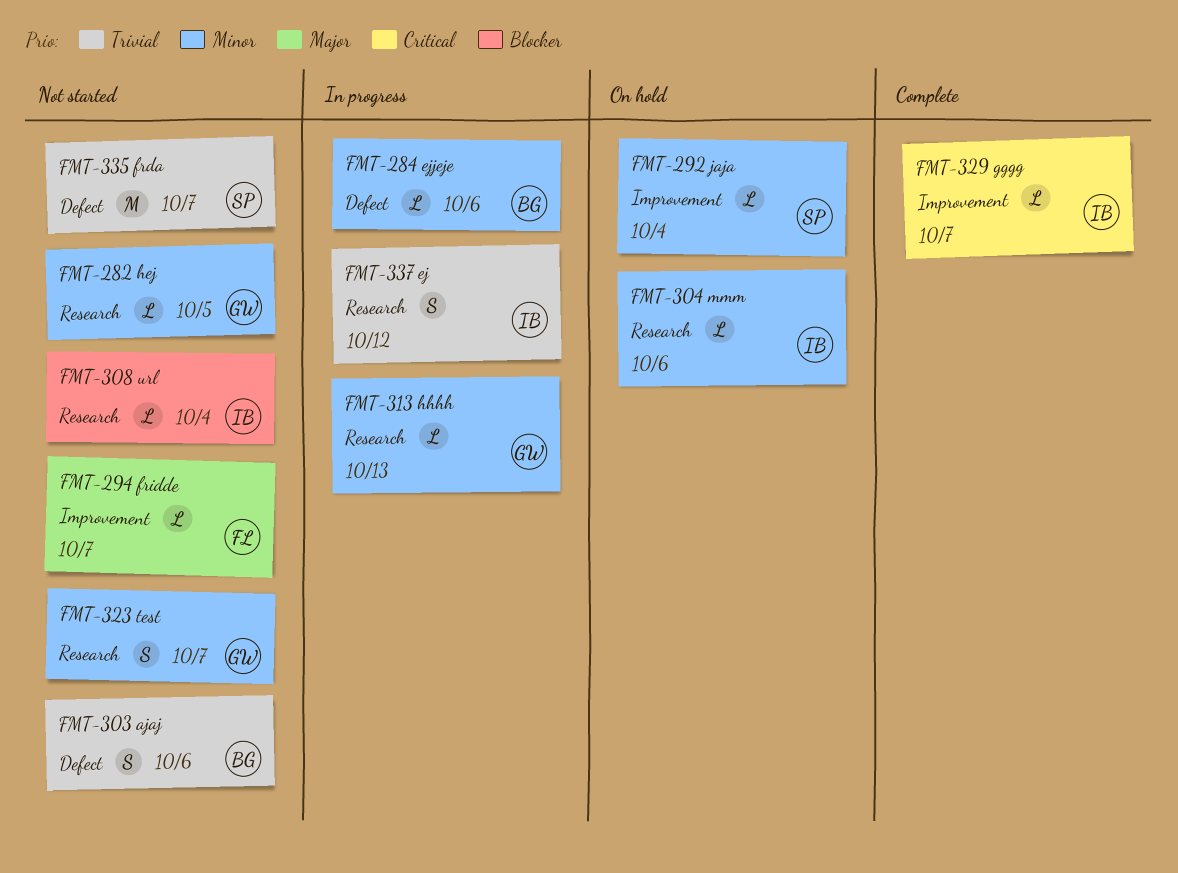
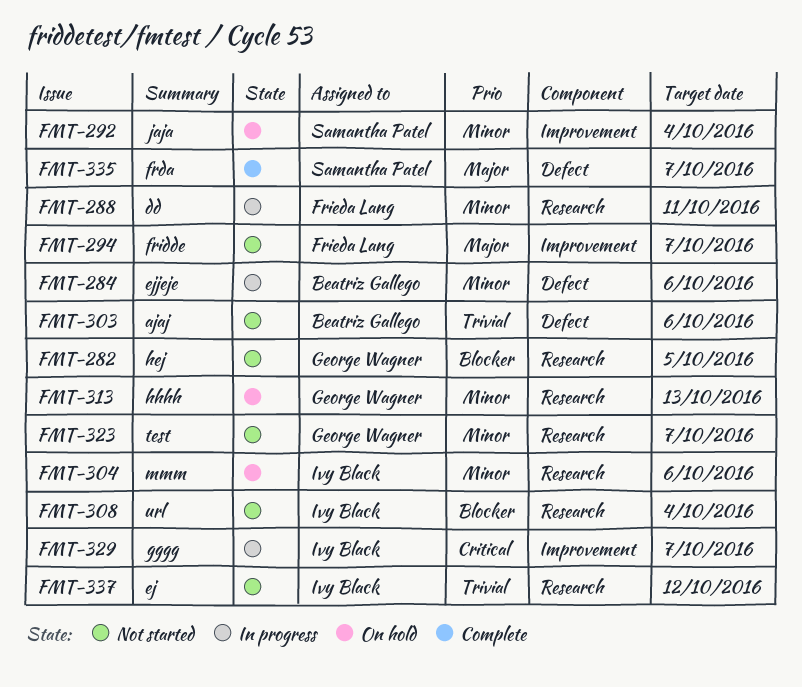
FMT-282, priority: Minor -> Blocker
FMT-288: none -> present
FMT-313, status: In progress -> On hold
FMT-329, status: Complete -> In progress
FMT-335, status: Not started -> Complete
FMT-335, priority: Trivial -> Major
FMT-337, status: In progress -> Not started

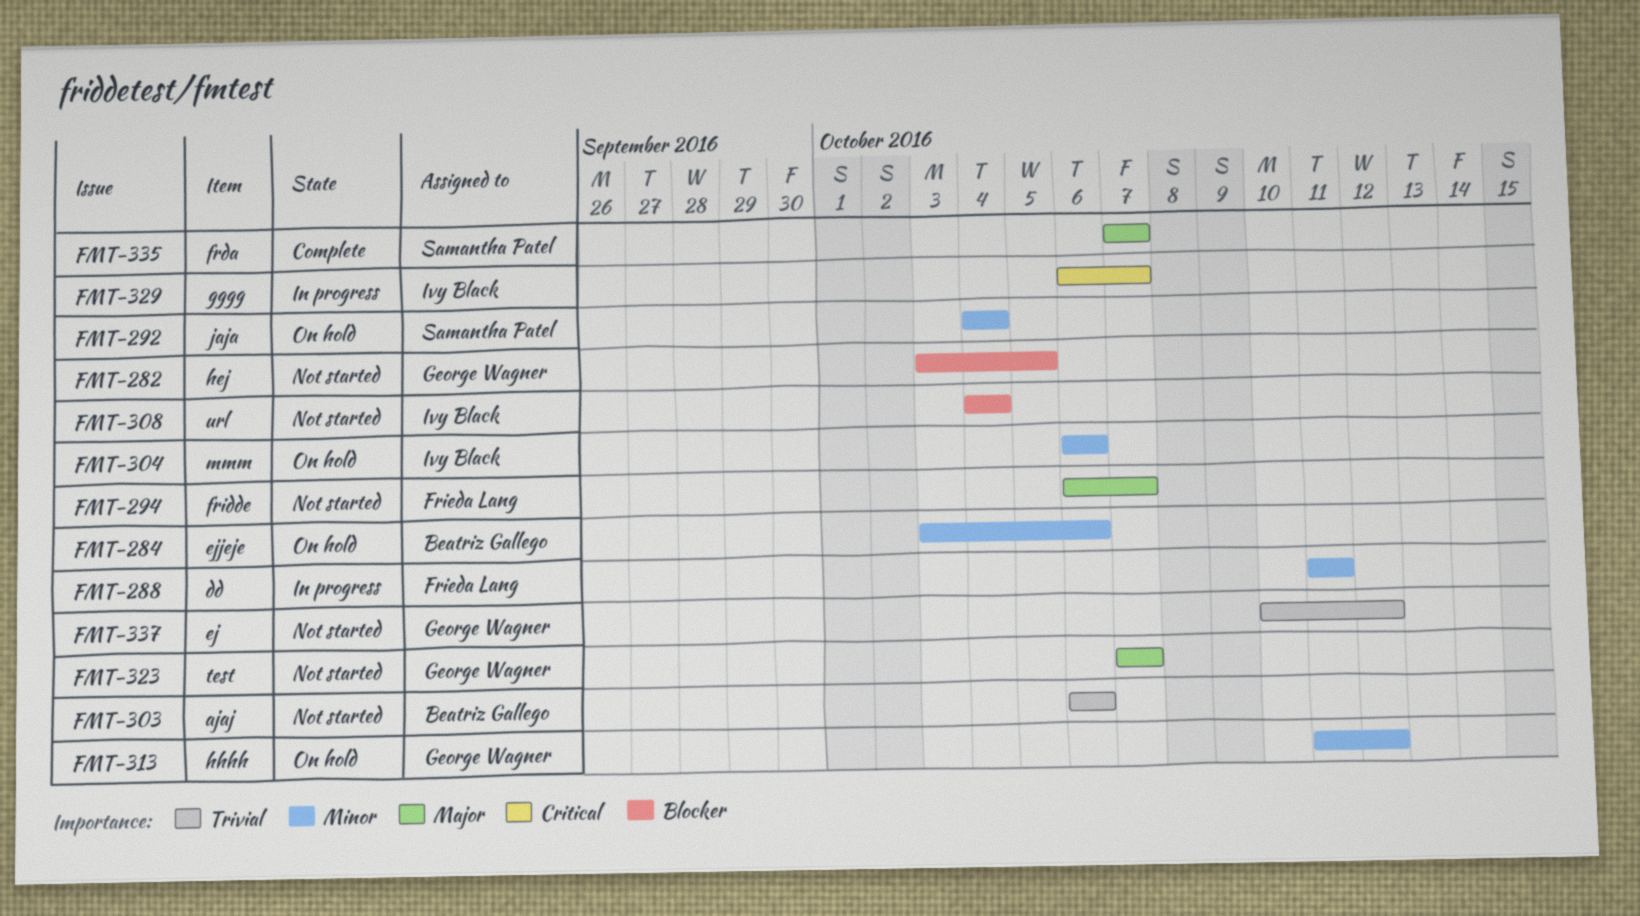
FMT-284, status: In progress -> On hold
FMT-313, due: Oct 13 -> Oct 12
FMT-323, priority: Minor -> Major
FMT-337, owner: Ivy Black -> George Wagner

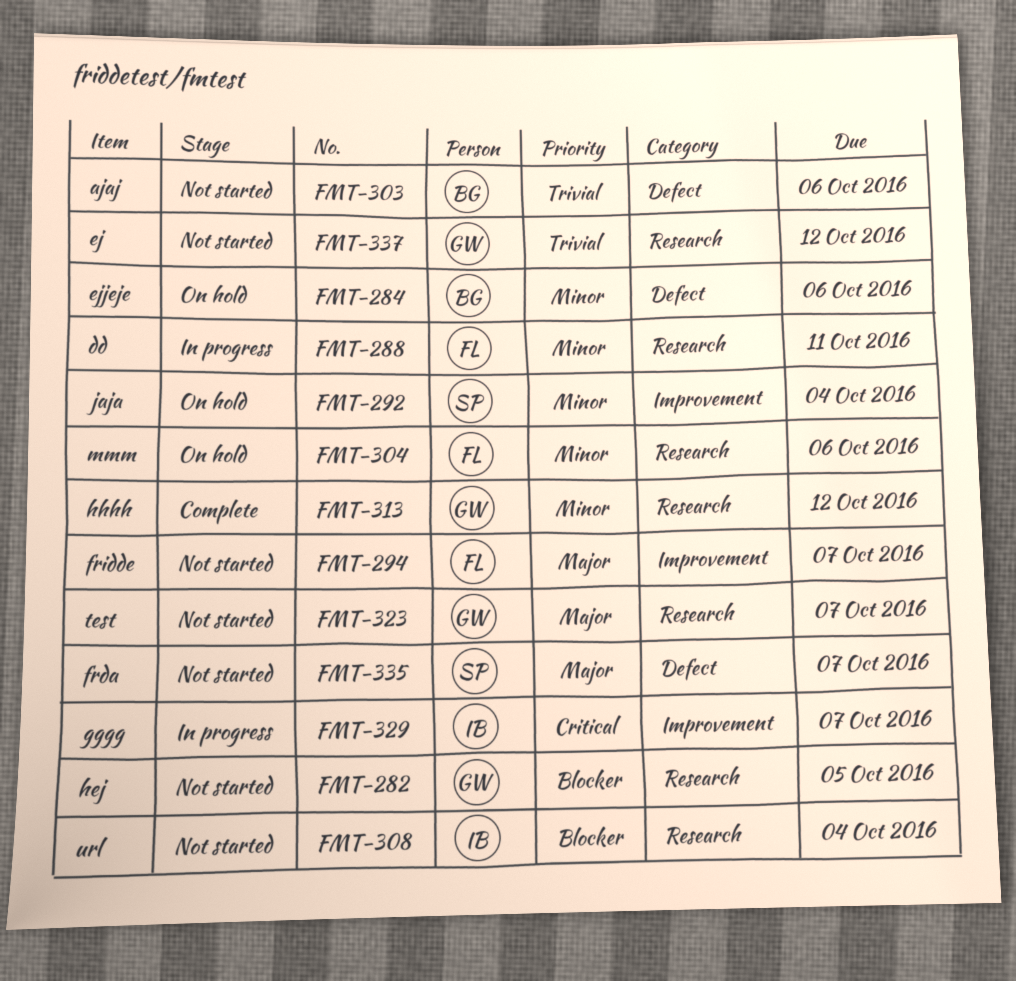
FMT-304, owner: Ivy Black -> Frieda Lang
FMT-313, status: On hold -> Complete
FMT-335, status: Complete -> Not started

